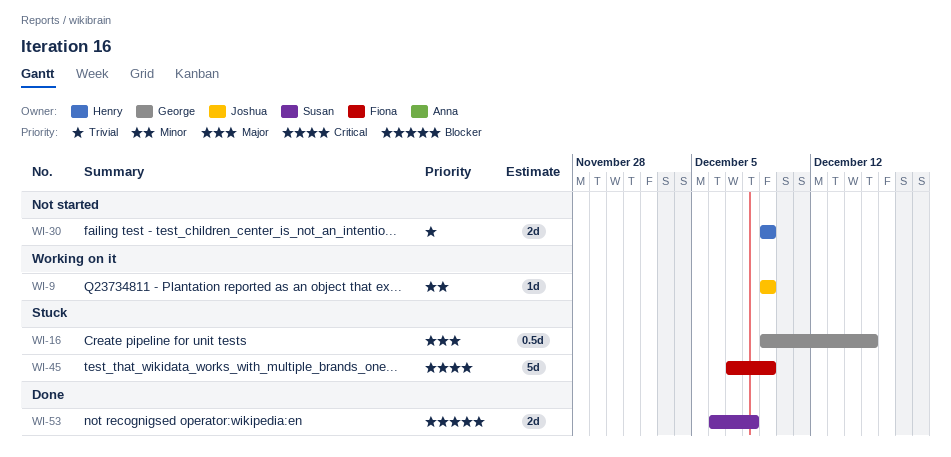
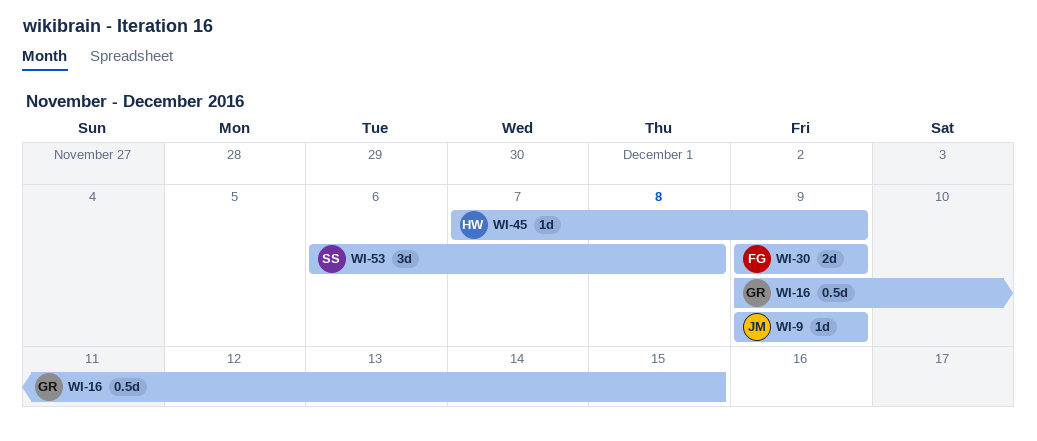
WI-30, owner: Henry -> Fiona
WI-45, owner: Fiona -> Henry
WI-45, estimate: 5d -> 1d
WI-53, estimate: 2d -> 3d

